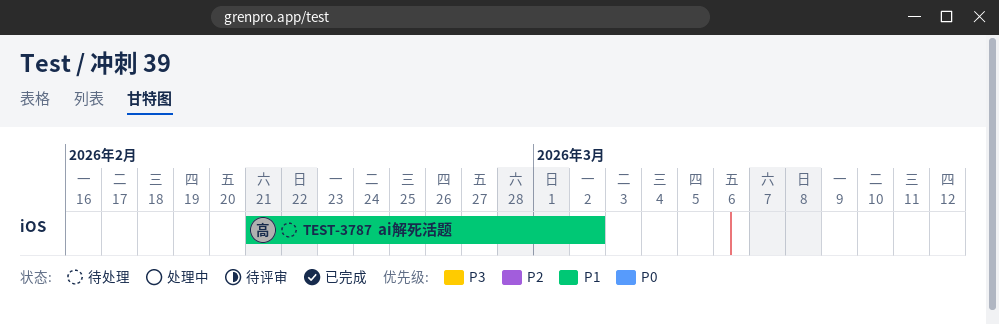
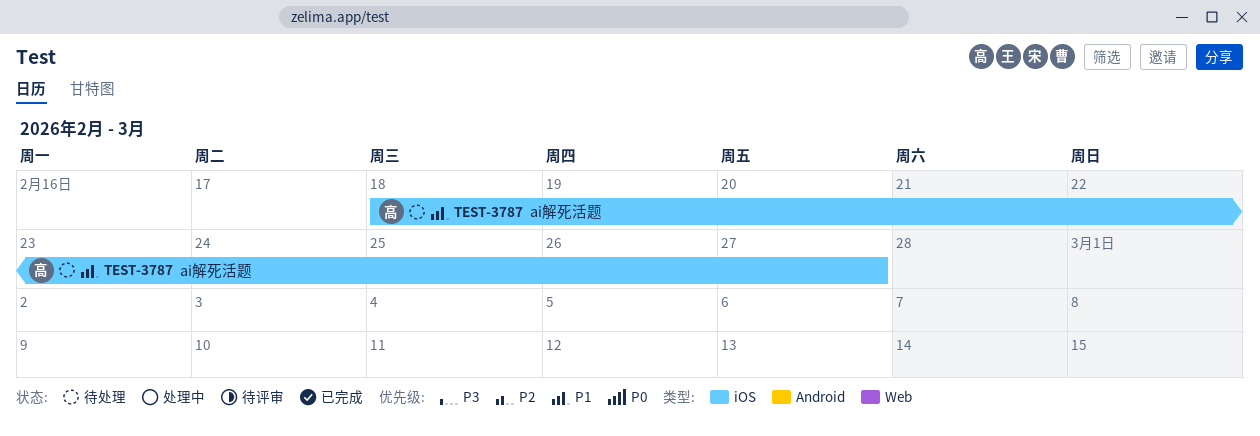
TEST-3787, start: Feb 21 -> Feb 18
TEST-3787, due: Mar 2 -> Feb 27

